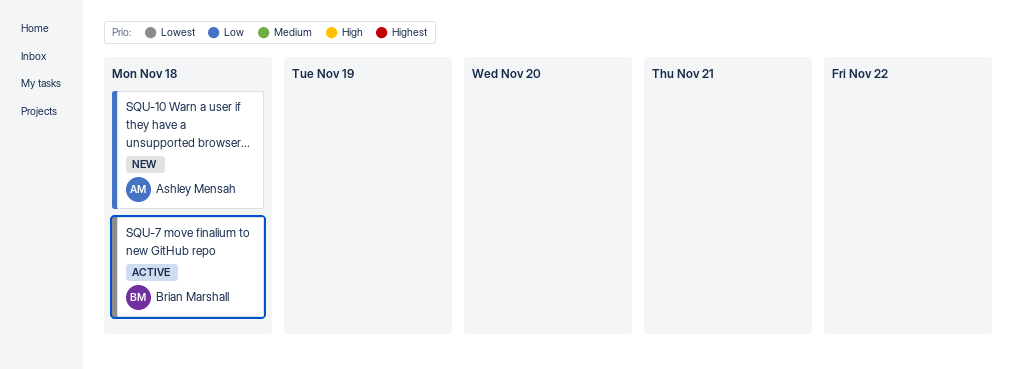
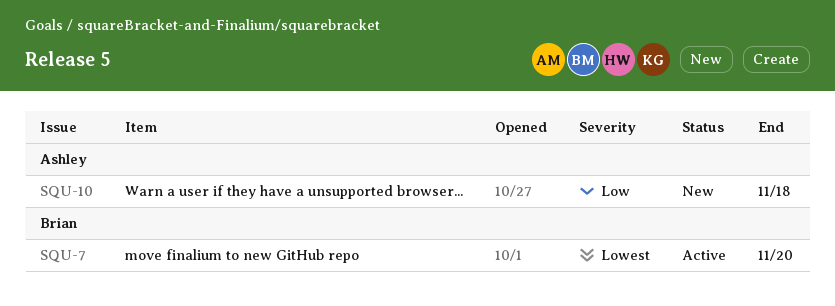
SQU-7, due: Nov 18 -> Nov 20

